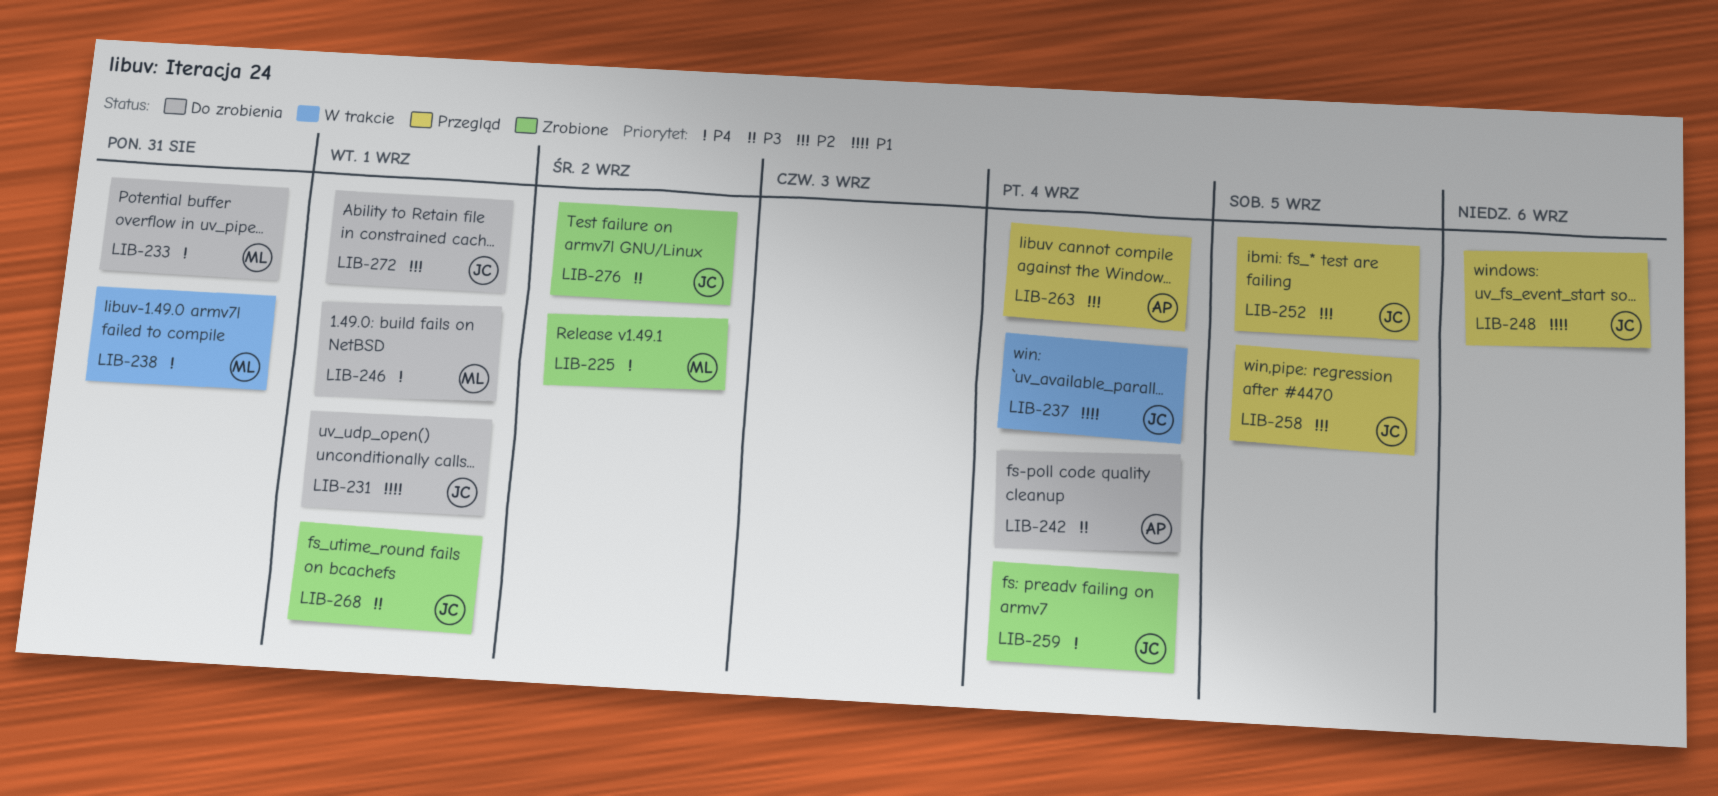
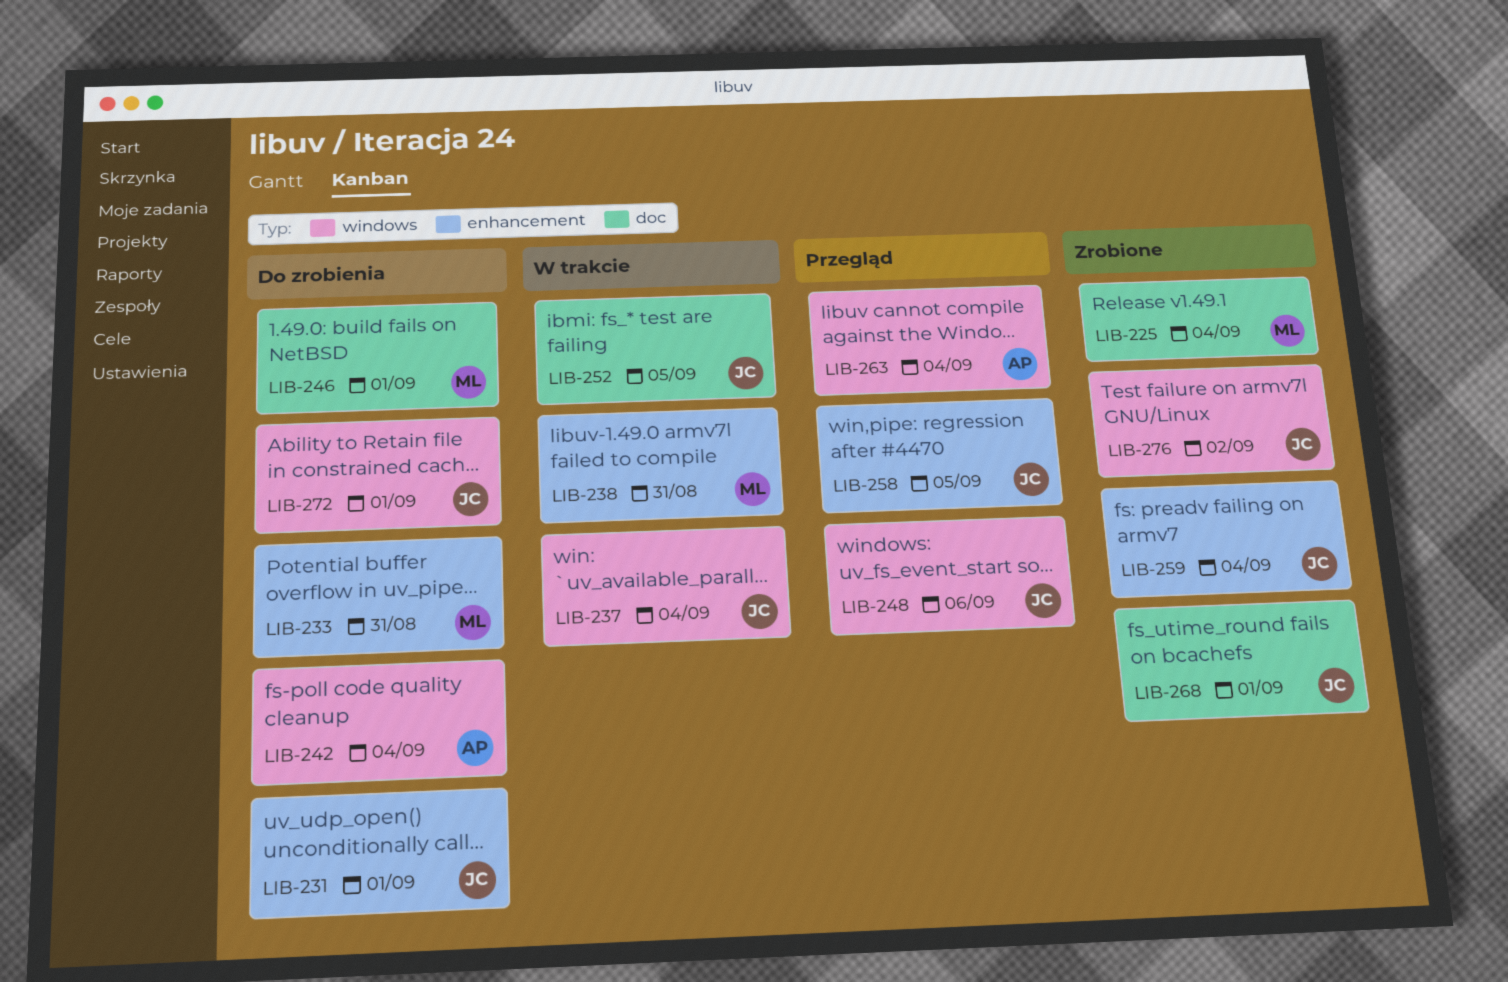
LIB-225, due: Sep 2 -> Sep 4
LIB-252, status: Przegląd -> W trakcie

